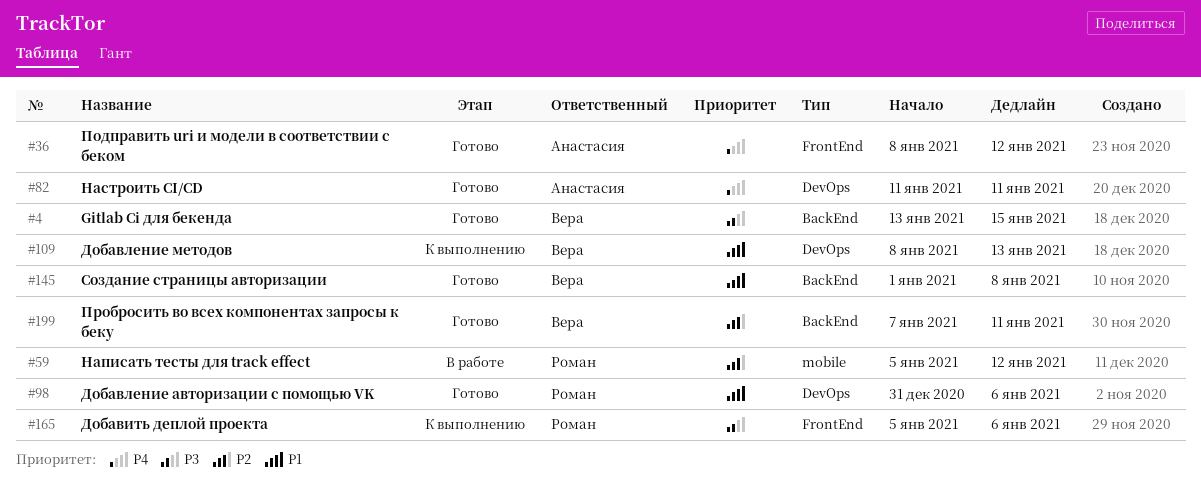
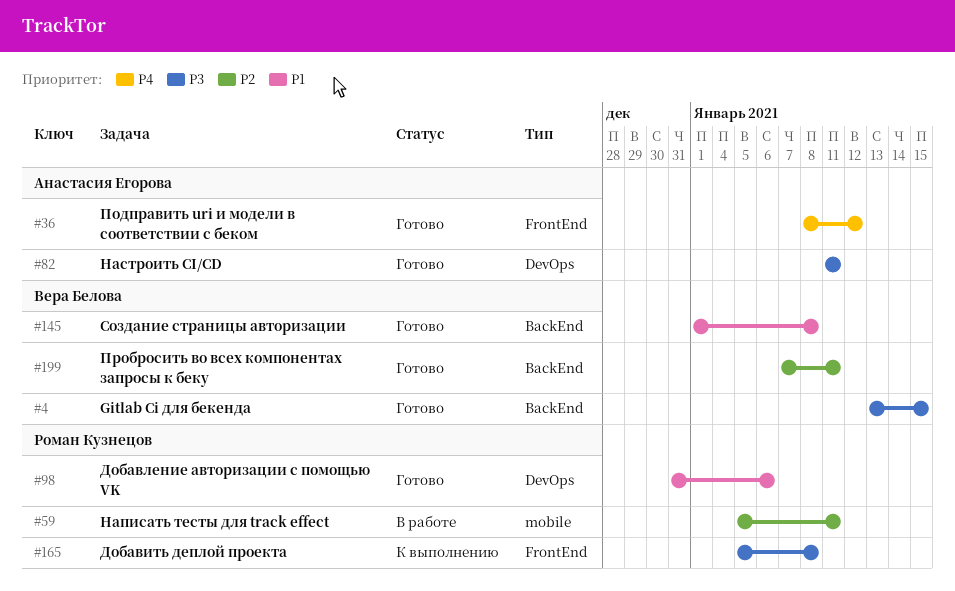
#59, due: Jan 12 -> Jan 11
#82, priority: P4 -> P3
#109: present -> none
#165, due: Jan 6 -> Jan 8

